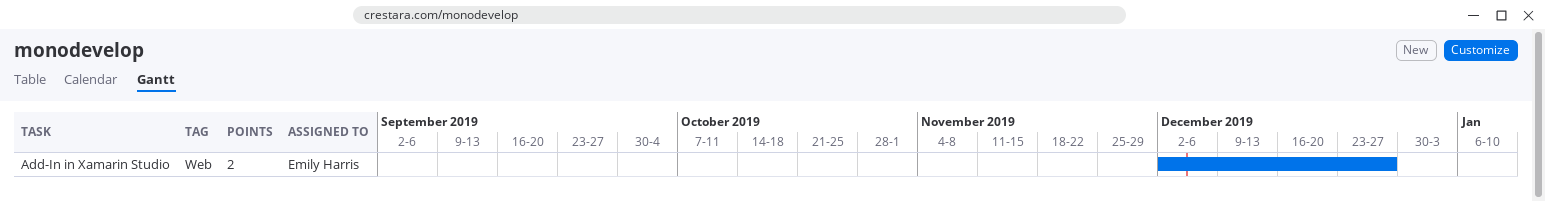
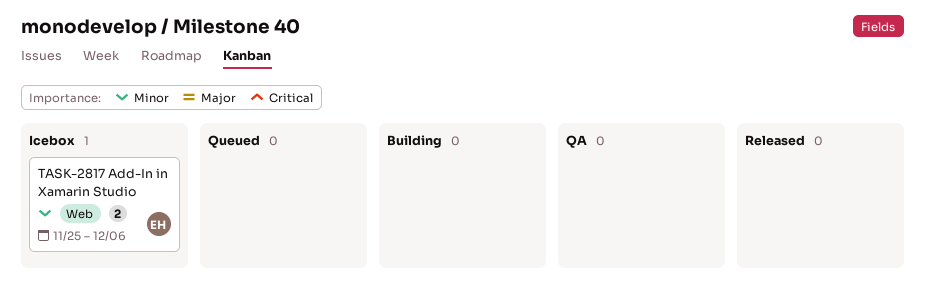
Add-In in Xamarin Studio, start: Dec 2 -> Nov 25
Add-In in Xamarin Studio, due: Dec 27 -> Dec 6

